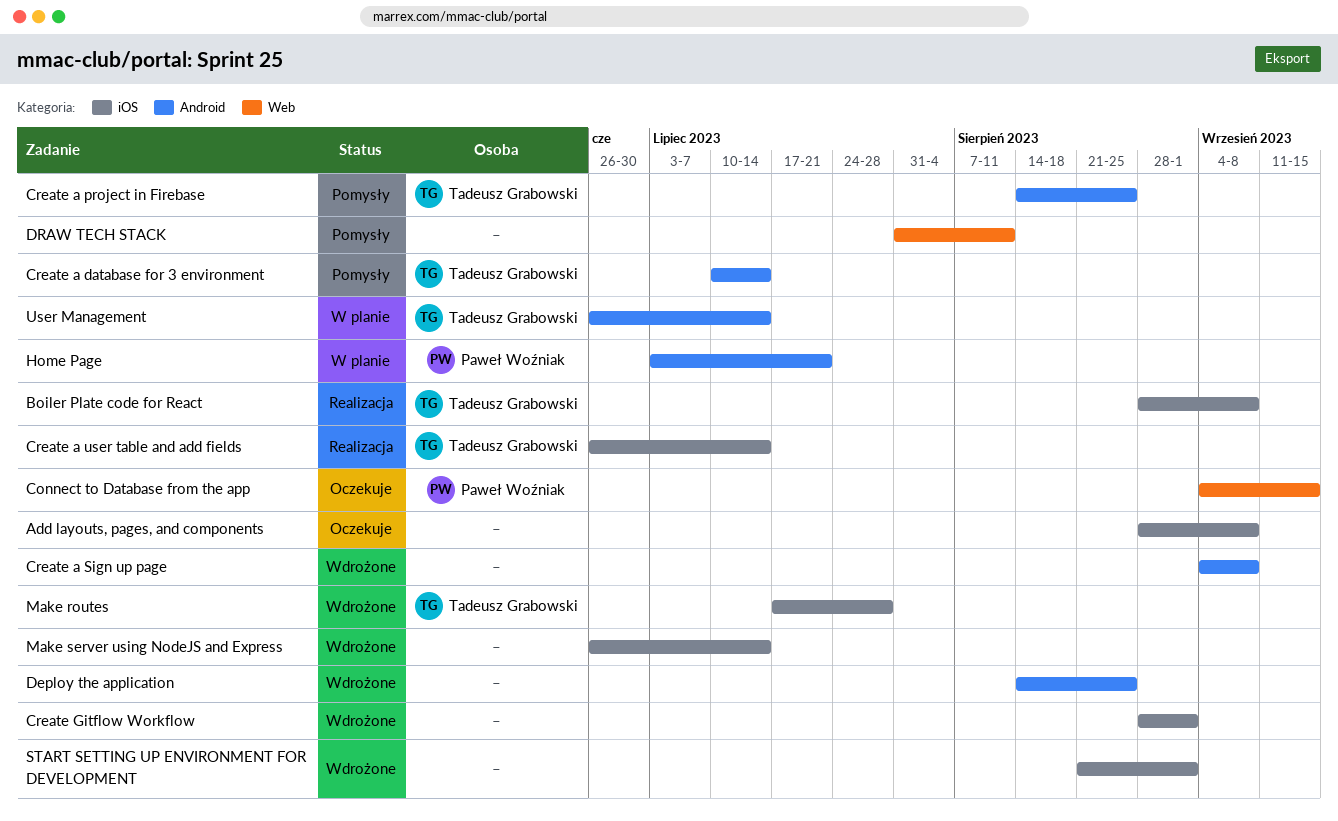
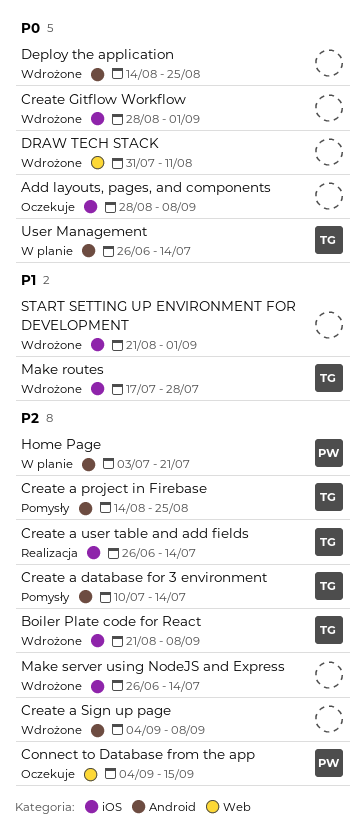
Boiler Plate code for React, status: Realizacja -> Wdrożone
Boiler Plate code for React, start: Aug 28 -> Aug 21
DRAW TECH STACK, status: Pomysły -> Wdrożone

